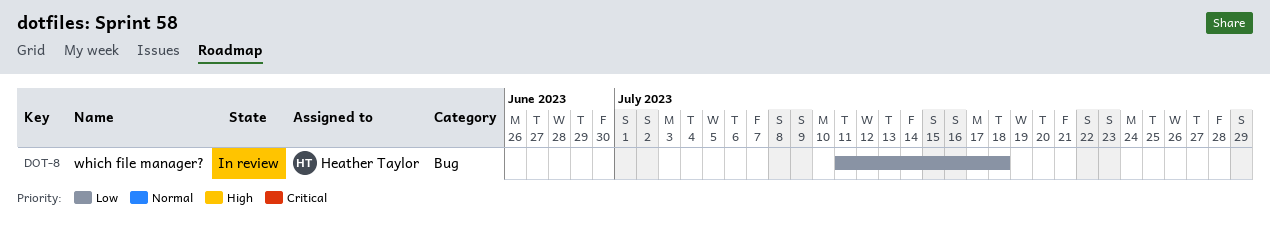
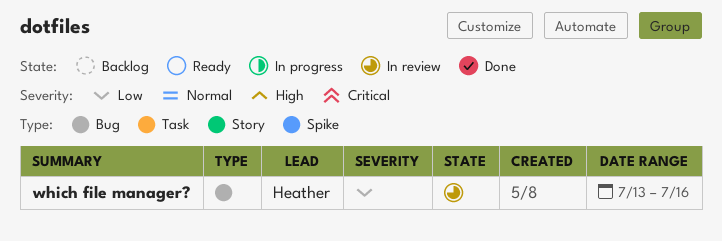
which file manager?, start: Jul 11 -> Jul 13
which file manager?, due: Jul 18 -> Jul 16

